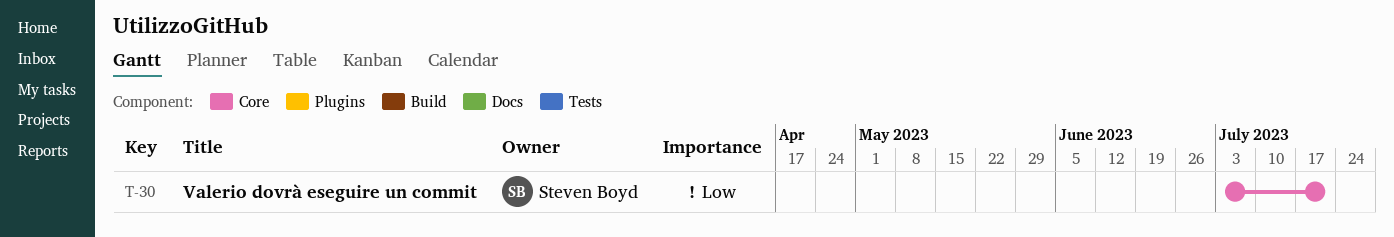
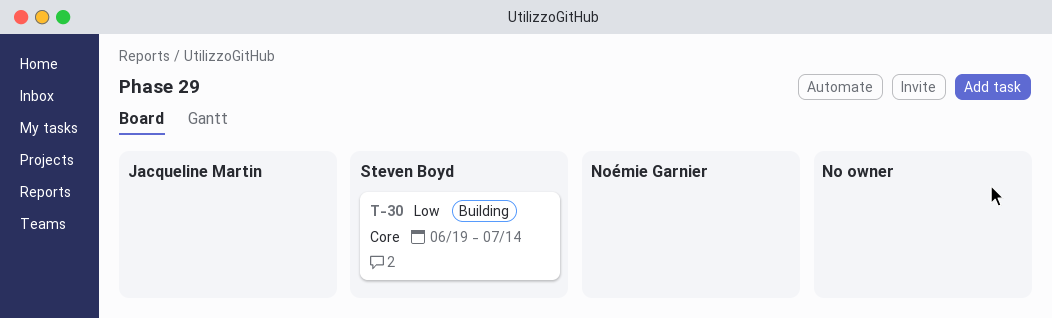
T-30, start: Jul 3 -> Jun 19
T-30, due: Jul 21 -> Jul 14

